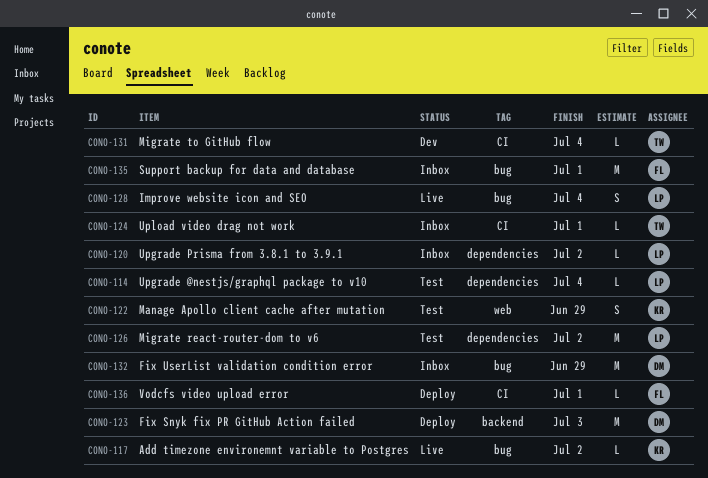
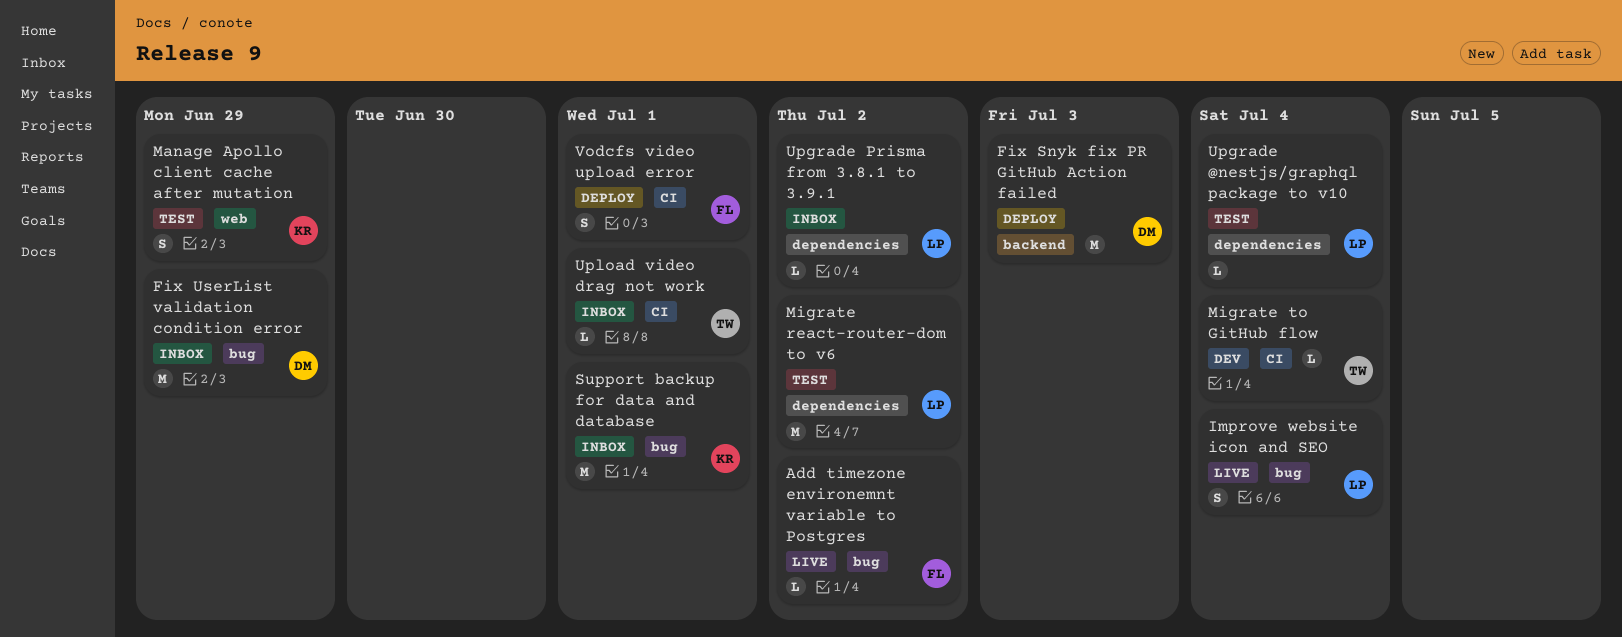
Add timezone environemnt variable to Postgres, owner: KR -> FL
Support backup for data and database, owner: FL -> KR
Vodcfs video upload error, estimate: L -> S

